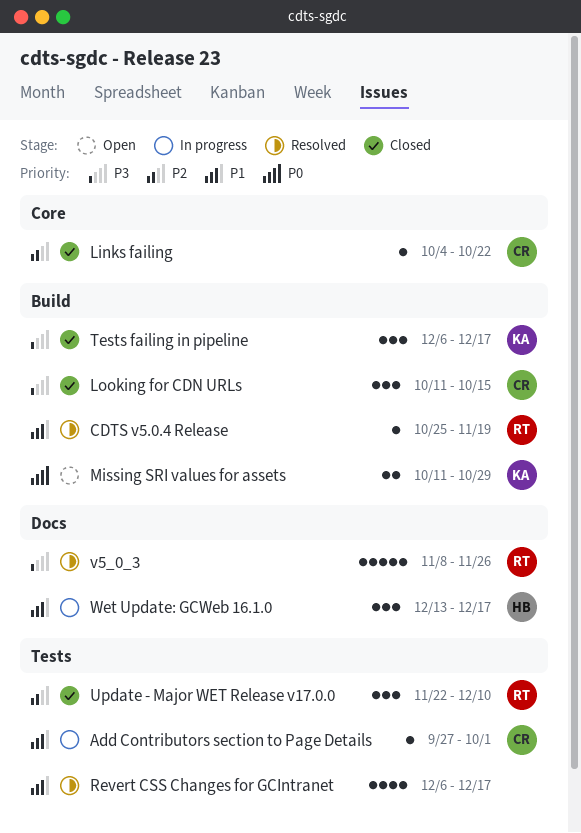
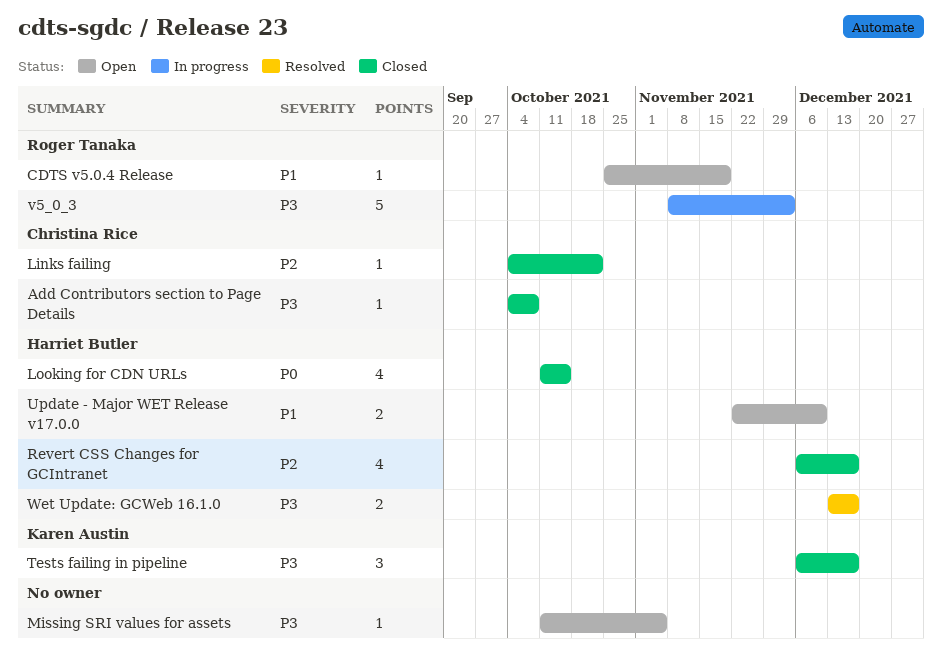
Add Contributors section to Page Details, status: In progress -> Closed
Add Contributors section to Page Details, priority: P1 -> P3
Add Contributors section to Page Details, start: Sep 27 -> Oct 4
Add Contributors section to Page Details, due: Oct 1 -> Oct 8
CDTS v5.0.4 Release, status: Resolved -> Open
Looking for CDN URLs, owner: Christina Rice -> Harriet Butler
Looking for CDN URLs, priority: P3 -> P0
Looking for CDN URLs, estimate: 3 -> 4
Missing SRI values for assets, owner: Karen Austin -> none
Missing SRI values for assets, priority: P0 -> P3
Missing SRI values for assets, estimate: 2 -> 1
Missing SRI values for assets, due: Oct 29 -> Nov 5
Revert CSS Changes for GCIntranet, status: Resolved -> Closed
Revert CSS Changes for GCIntranet, owner: none -> Harriet Butler
Revert CSS Changes for GCIntranet, priority: P1 -> P2
Update - Major WET Release v17.0.0, status: Closed -> Open
Update - Major WET Release v17.0.0, owner: Roger Tanaka -> Harriet Butler
Update - Major WET Release v17.0.0, priority: P2 -> P1
Update - Major WET Release v17.0.0, estimate: 3 -> 2
v5_0_3, status: Resolved -> In progress
v5_0_3, due: Nov 26 -> Dec 3
Wet Update: GCWeb 16.1.0, status: In progress -> Resolved
Wet Update: GCWeb 16.1.0, priority: P1 -> P3
Wet Update: GCWeb 16.1.0, estimate: 3 -> 2

